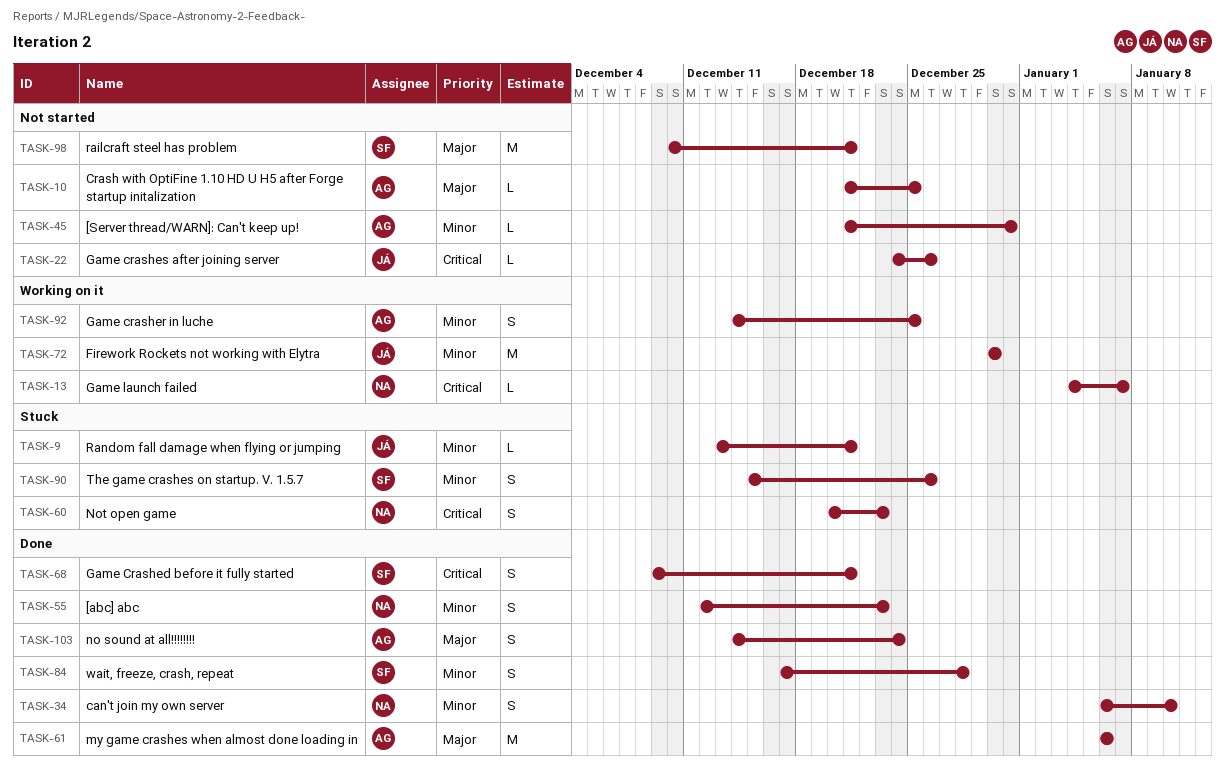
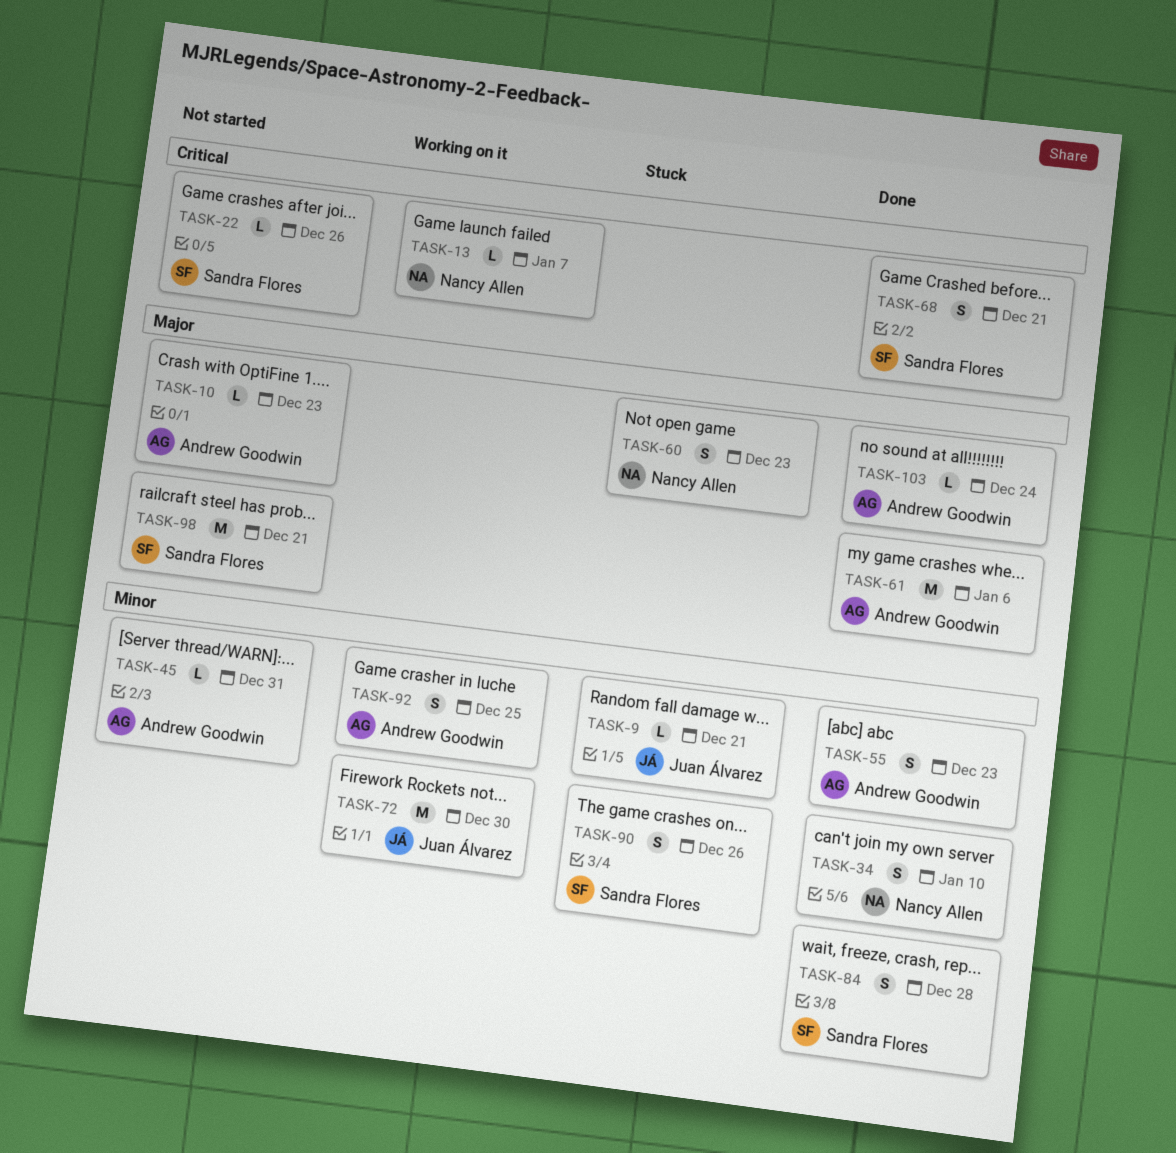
TASK-10, due: Dec 25 -> Dec 23
TASK-22, owner: Juan Álvarez -> Sandra Flores
TASK-55, owner: Nancy Allen -> Andrew Goodwin
TASK-60, priority: Critical -> Major
TASK-103, estimate: S -> L

